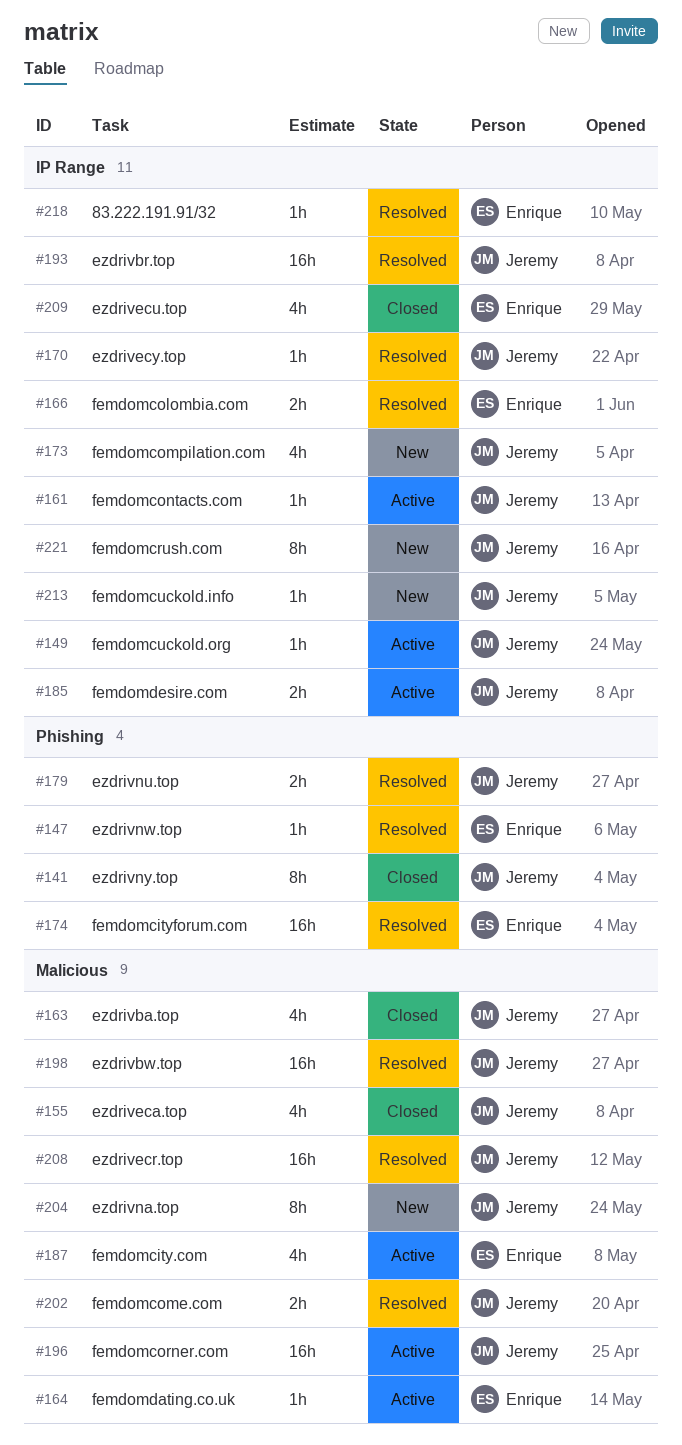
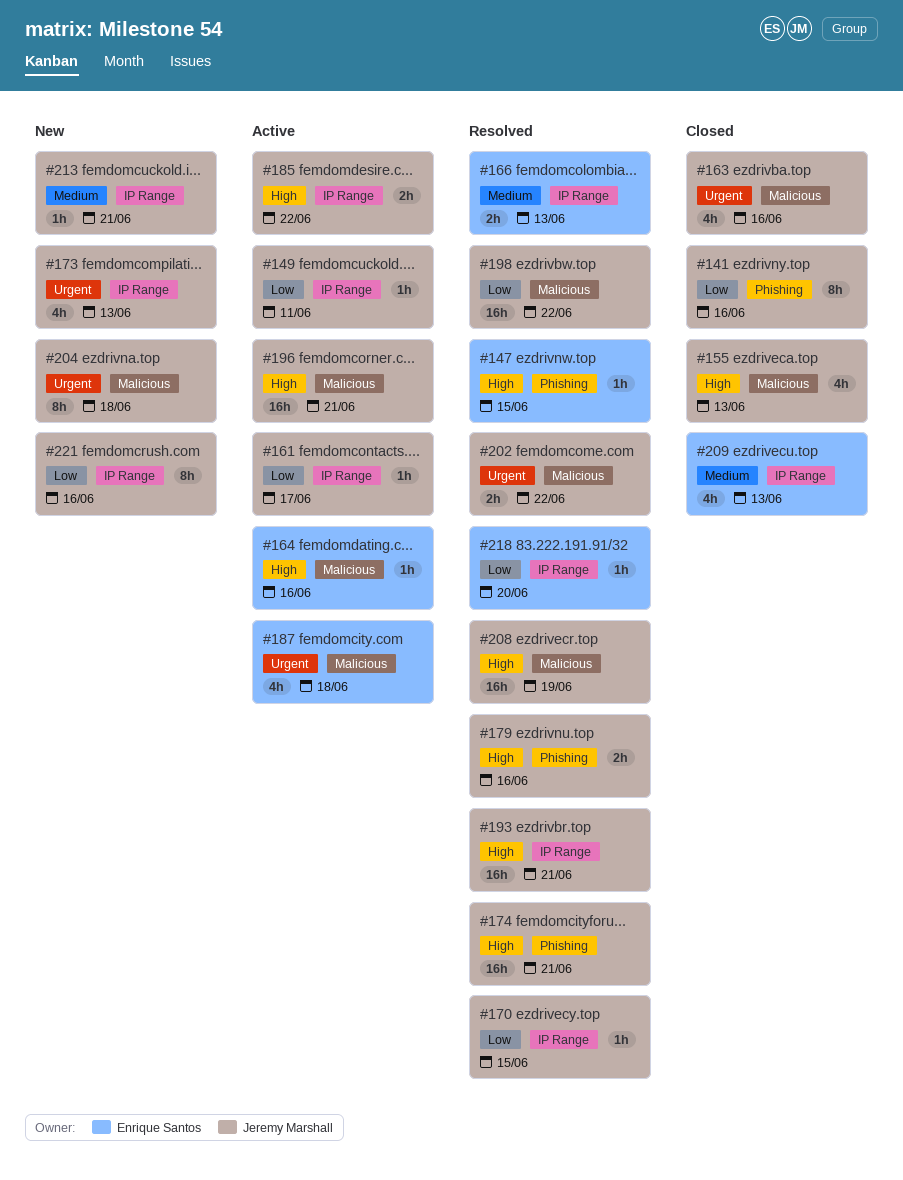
#174, owner: Enrique Santos -> Jeremy Marshall

